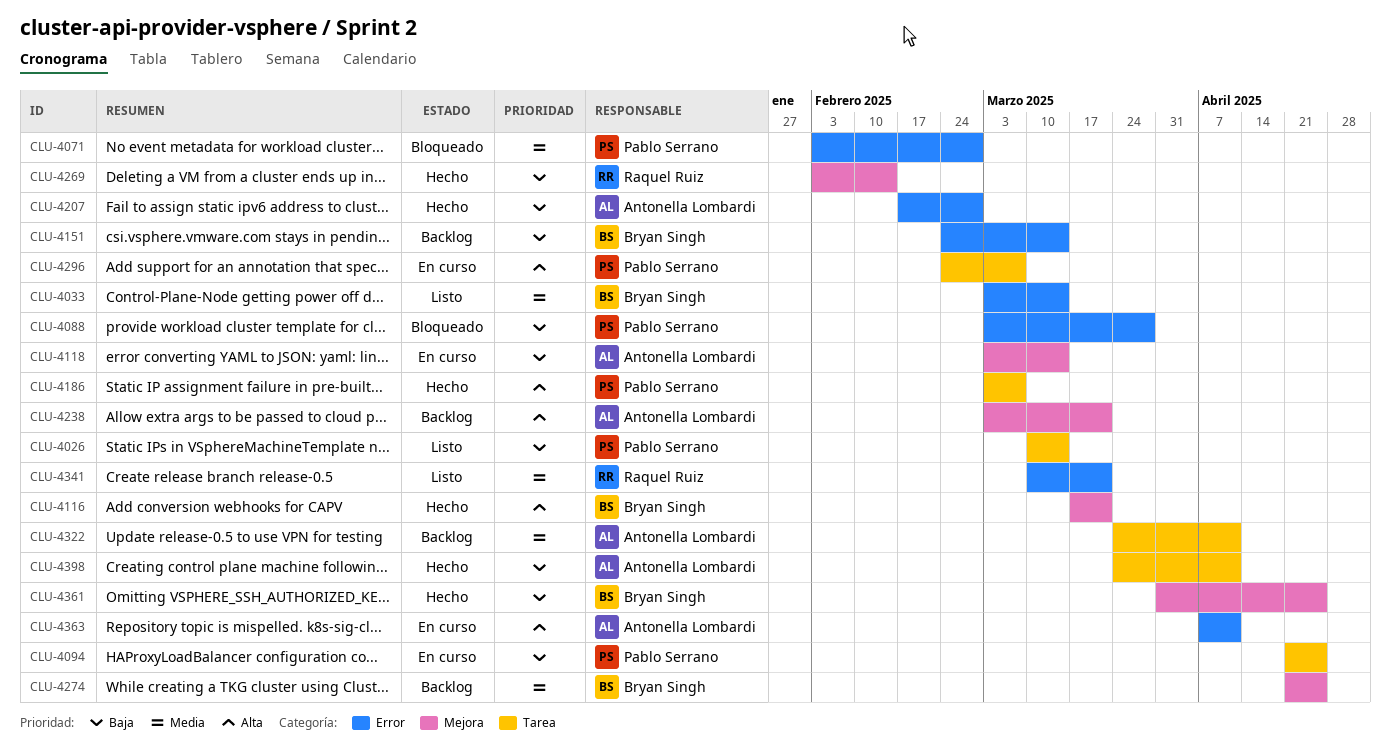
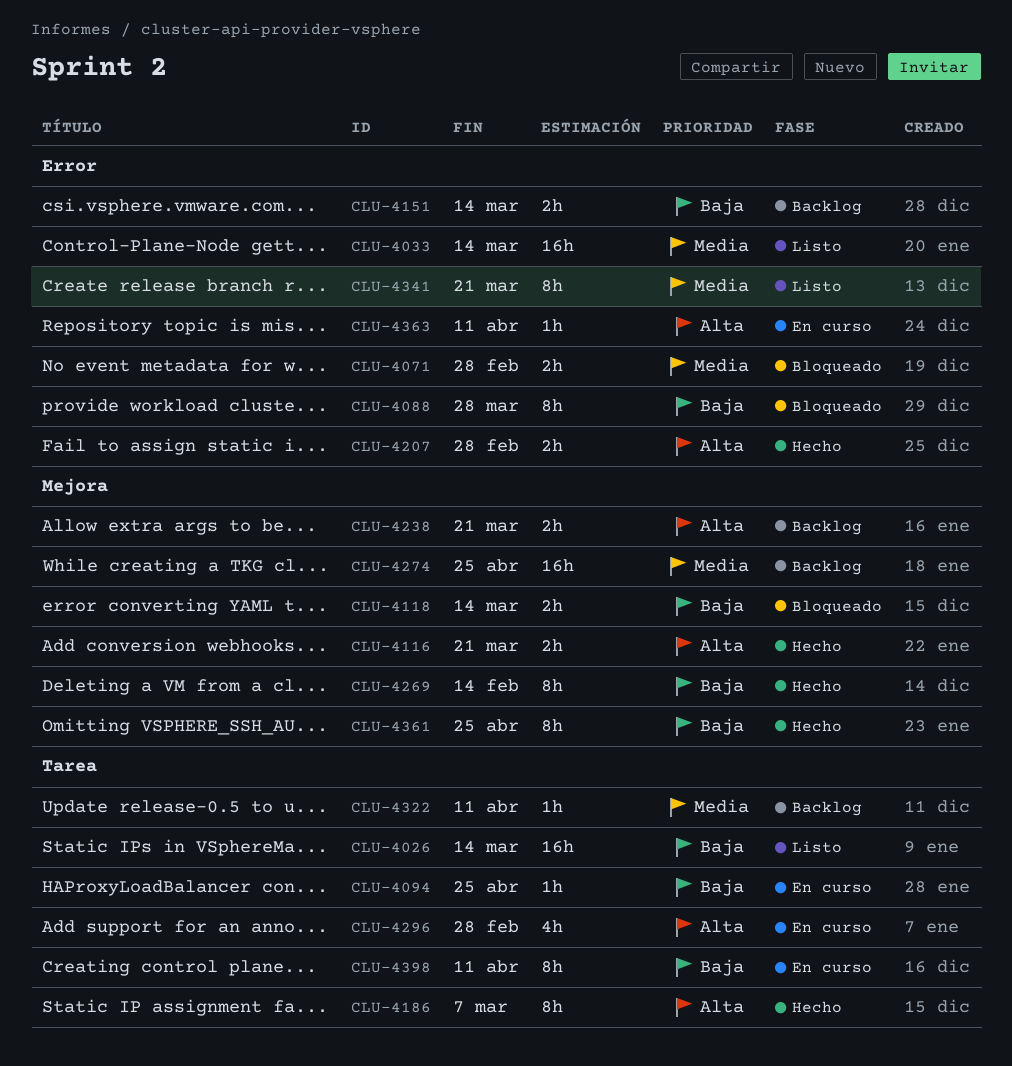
CLU-4118, status: En curso -> Bloqueado
CLU-4207, priority: Baja -> Alta
CLU-4296, due: Mar 7 -> Feb 28
CLU-4398, status: Hecho -> En curso

